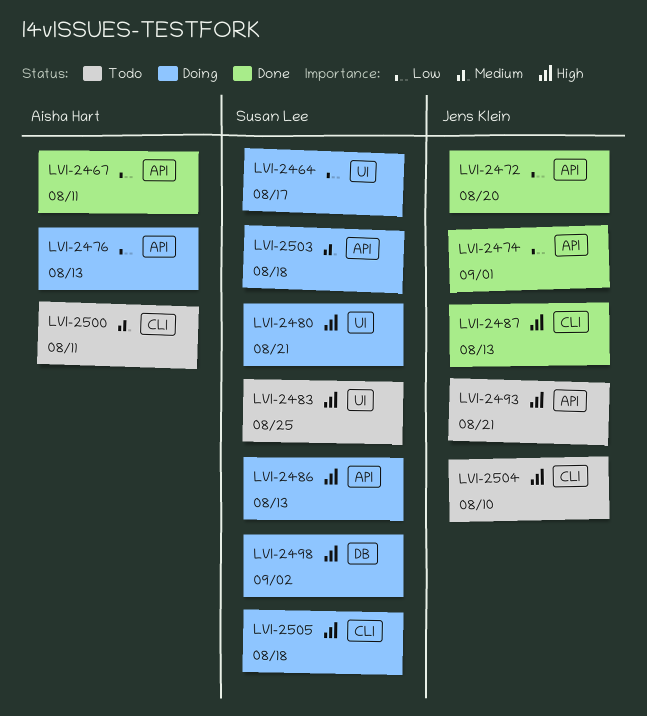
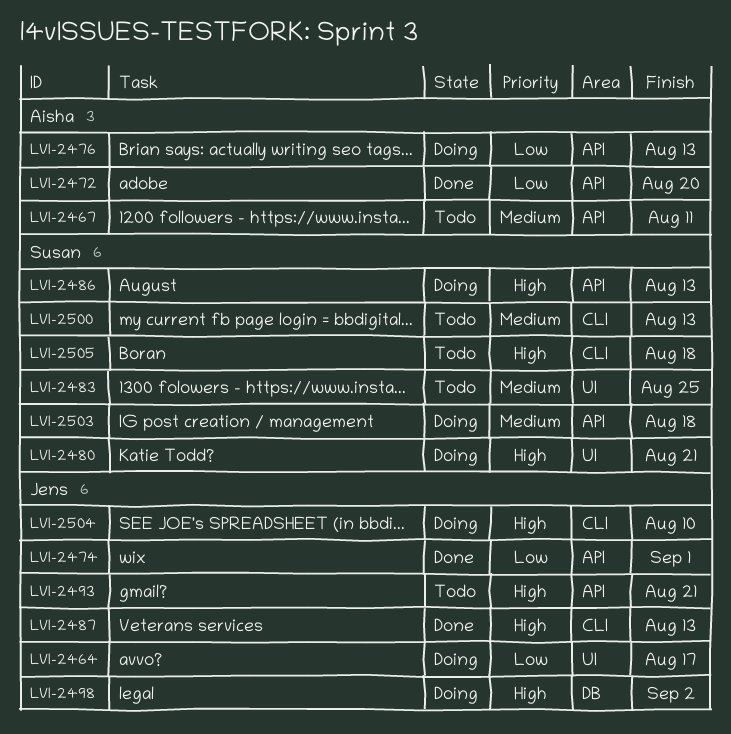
LVI-2464, owner: Susan Lee -> Jens Klein
LVI-2467, status: Done -> Todo
LVI-2467, priority: Low -> Medium
LVI-2472, owner: Jens Klein -> Aisha Hart
LVI-2483, priority: High -> Medium
LVI-2498, owner: Susan Lee -> Jens Klein
LVI-2500, owner: Aisha Hart -> Susan Lee
LVI-2500, due: Aug 11 -> Aug 13
LVI-2504, status: Todo -> Doing
LVI-2505, status: Doing -> Todo

